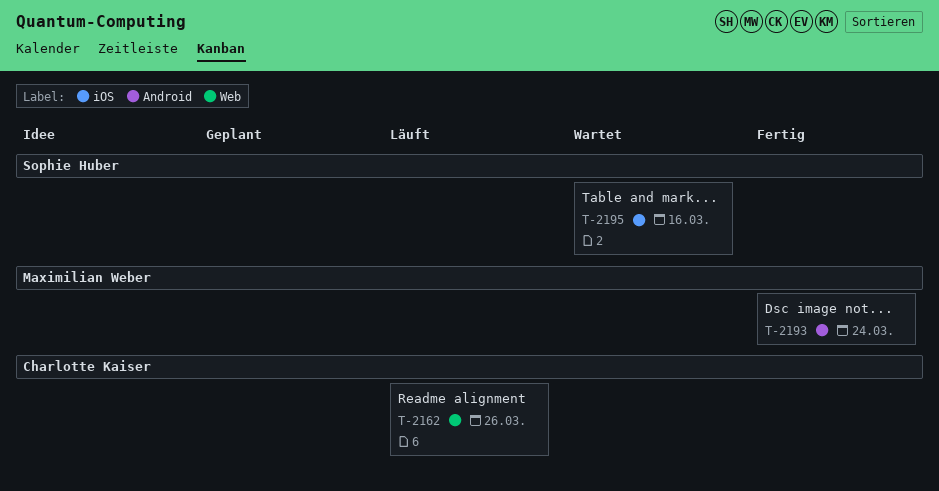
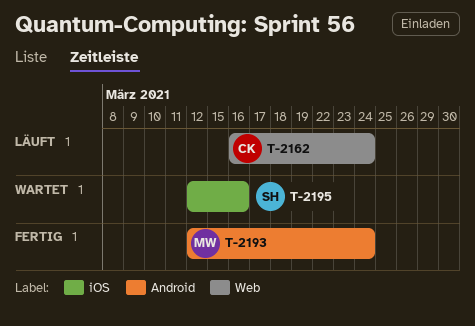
T-2162, due: Mar 26 -> Mar 24

